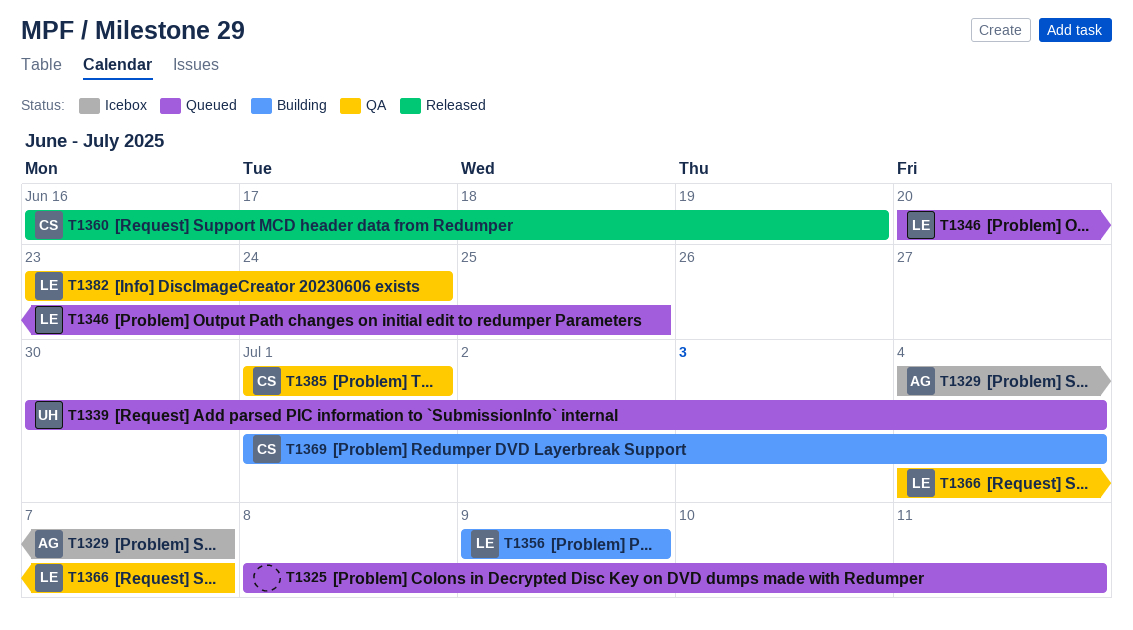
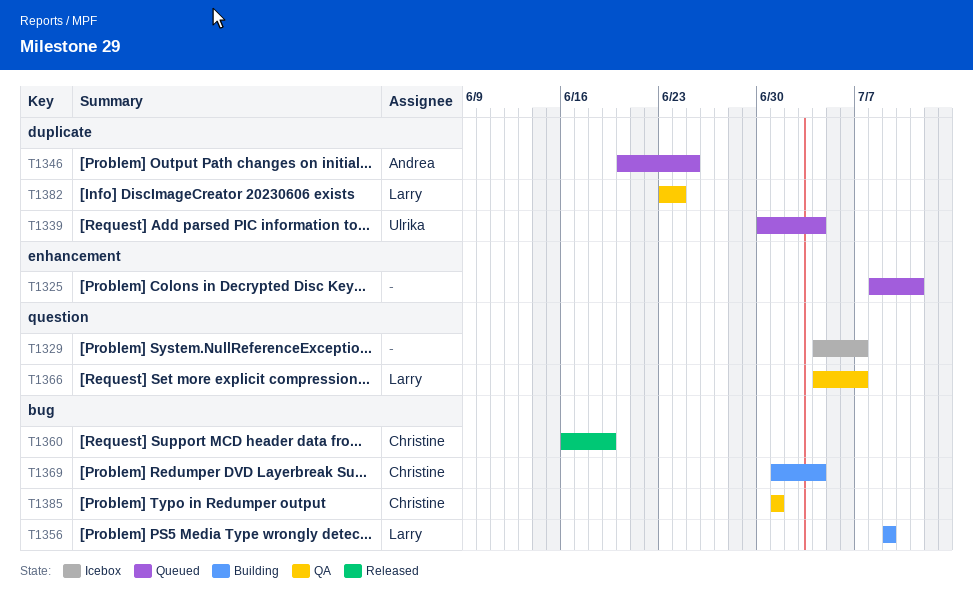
T1329, owner: Andrea -> none
T1346, owner: Larry -> Andrea

